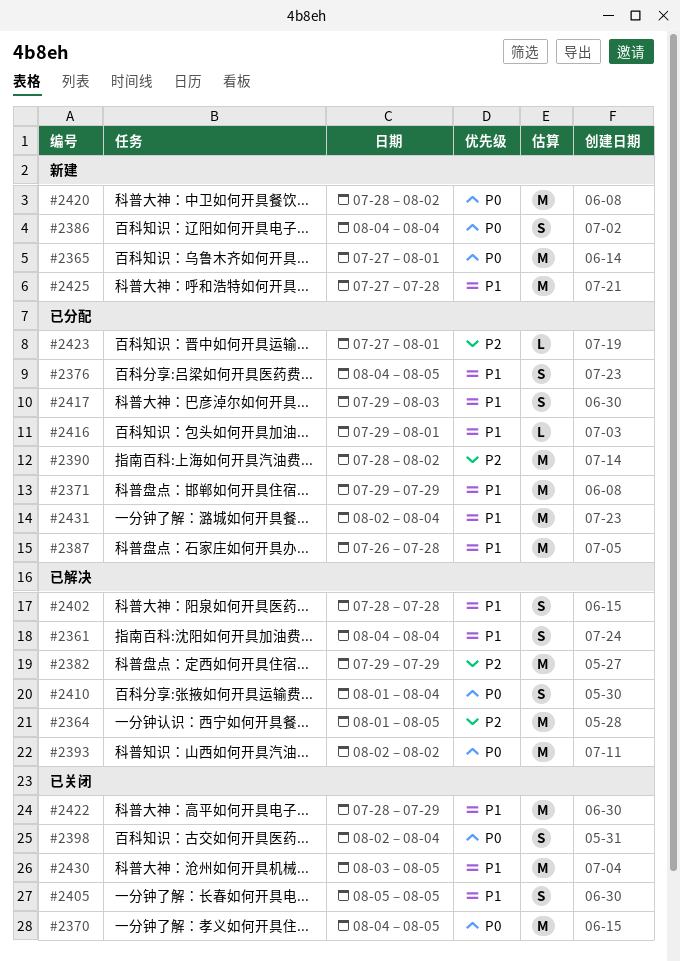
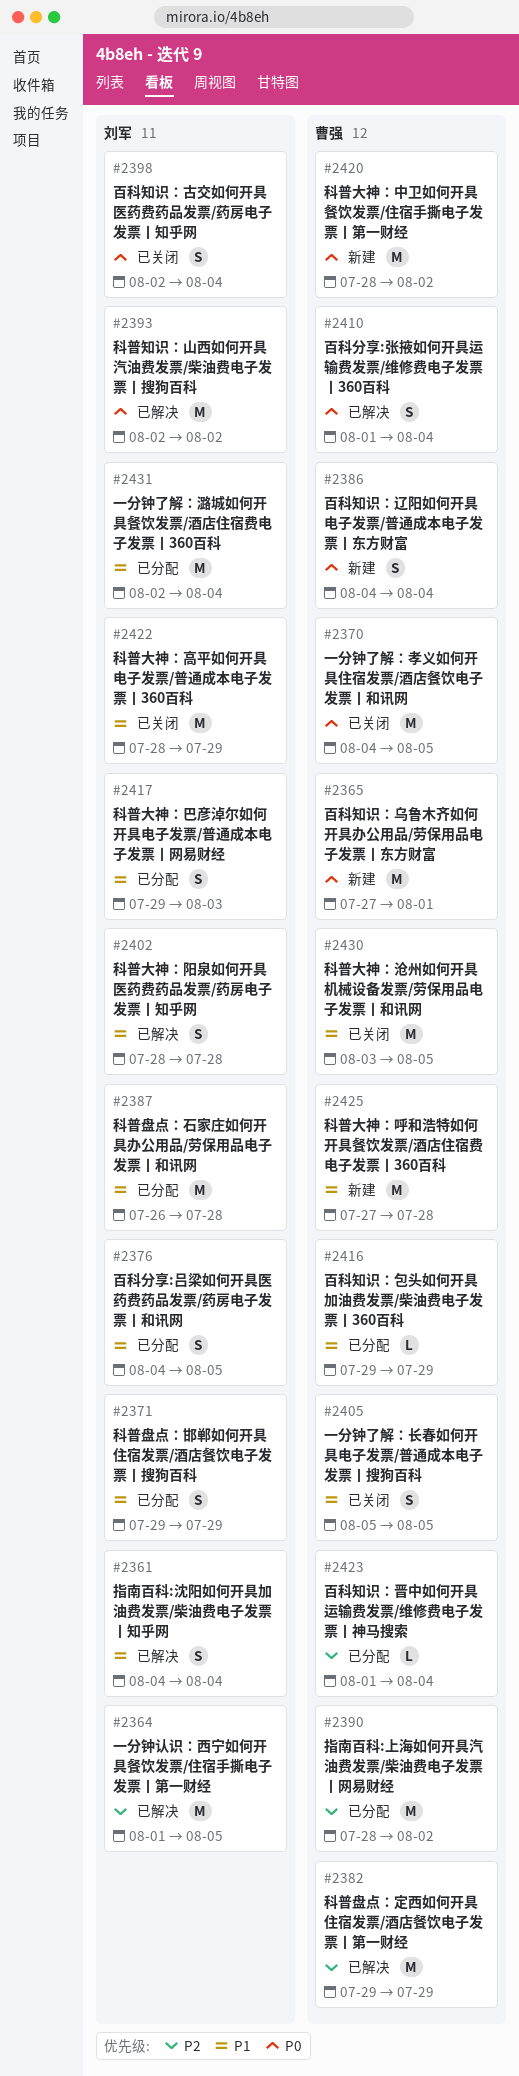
#2371, estimate: M -> S
#2416, due: Aug 1 -> Jul 29
#2423, start: Jul 27 -> Aug 1
#2423, due: Aug 1 -> Aug 4

